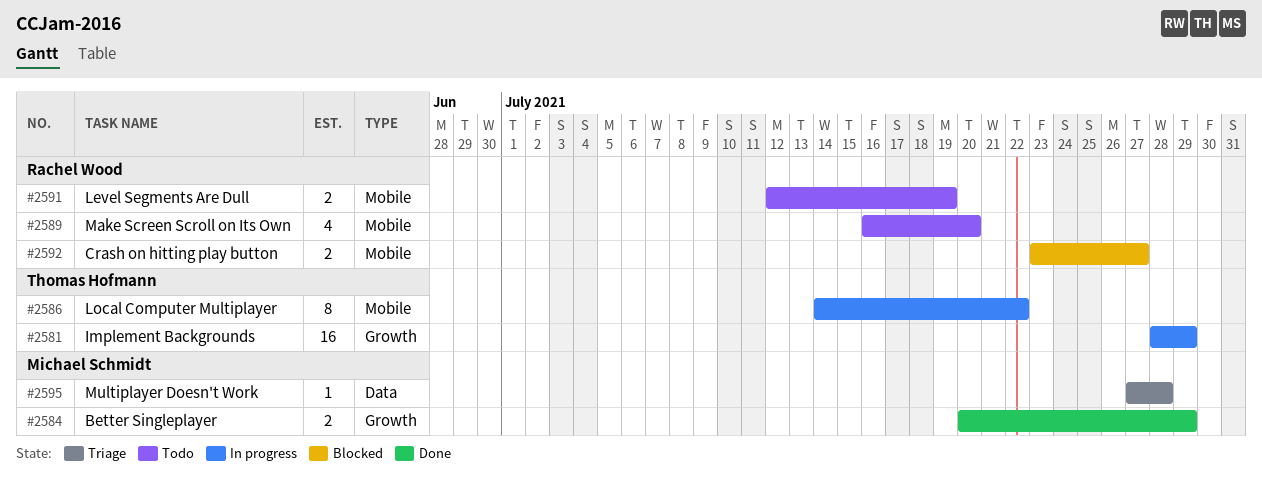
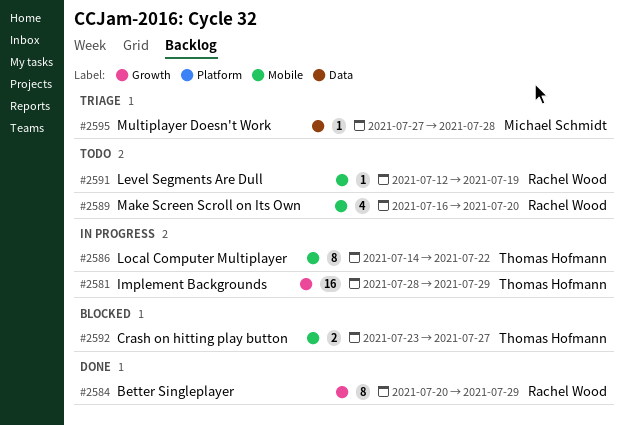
#2584, owner: Michael Schmidt -> Rachel Wood
#2584, estimate: 2 -> 8
#2591, estimate: 2 -> 1
#2592, owner: Rachel Wood -> Thomas Hofmann

